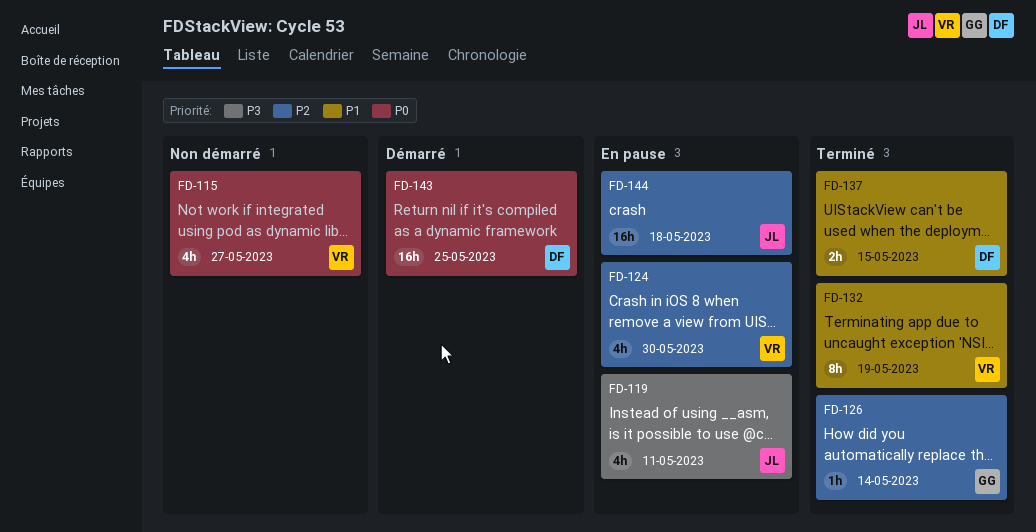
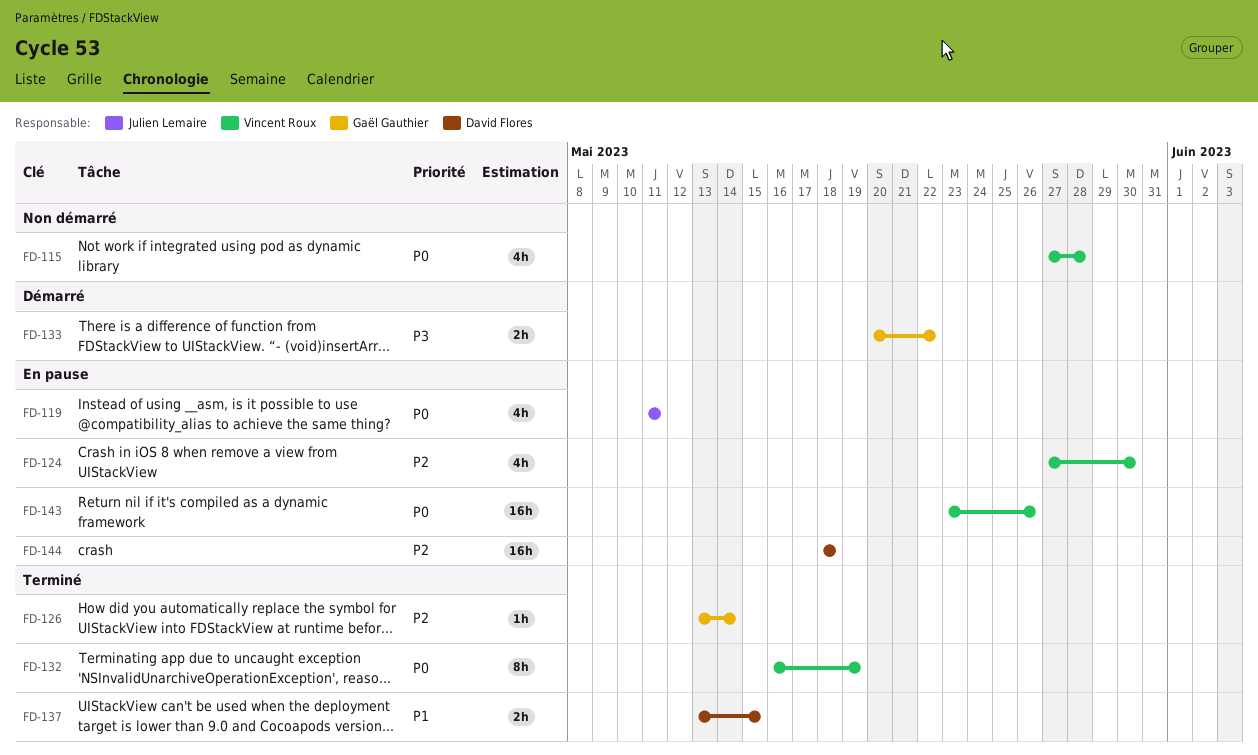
FD-115, due: May 27 -> May 28
FD-119, priority: P3 -> P0
FD-132, priority: P1 -> P0
FD-133: none -> present
FD-143, status: Démarré -> En pause
FD-143, owner: David Flores -> Vincent Roux
FD-143, due: May 25 -> May 26
FD-144, owner: Julien Lemaire -> David Flores

